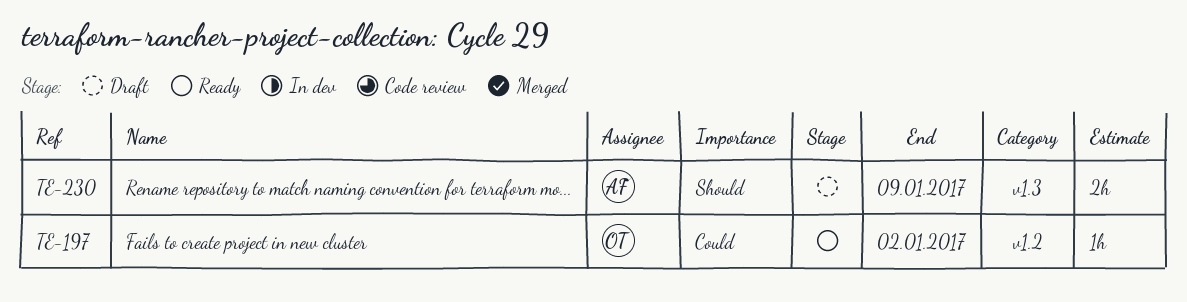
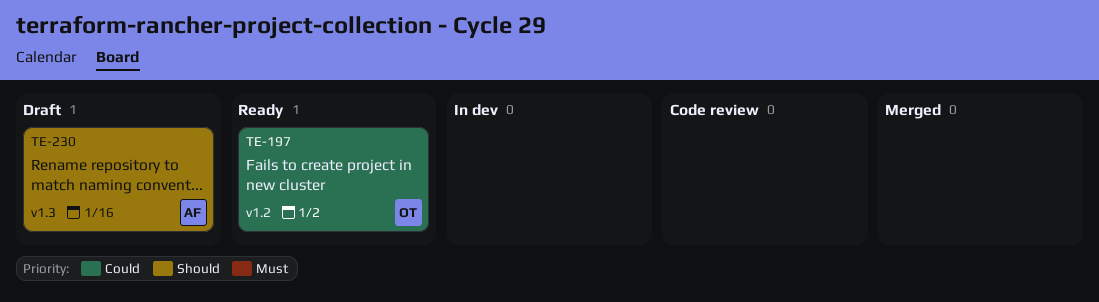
TE-230, due: Jan 9 -> Jan 16

